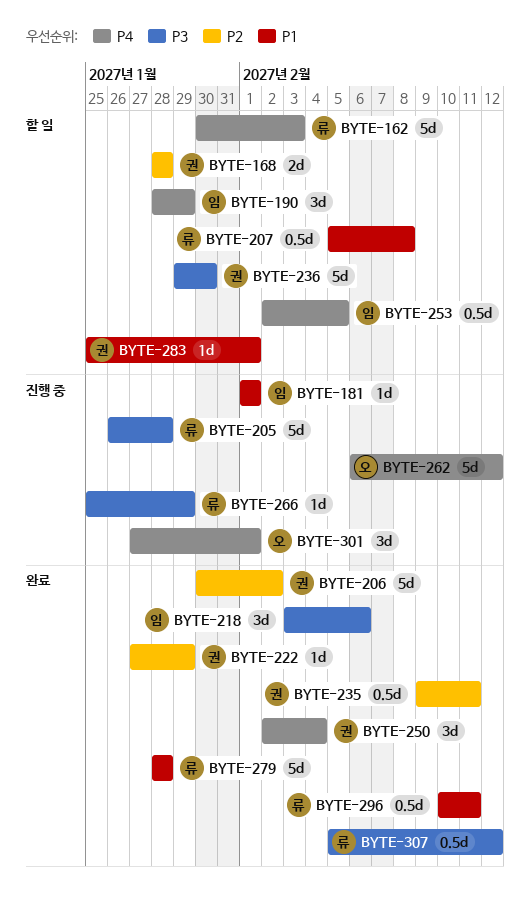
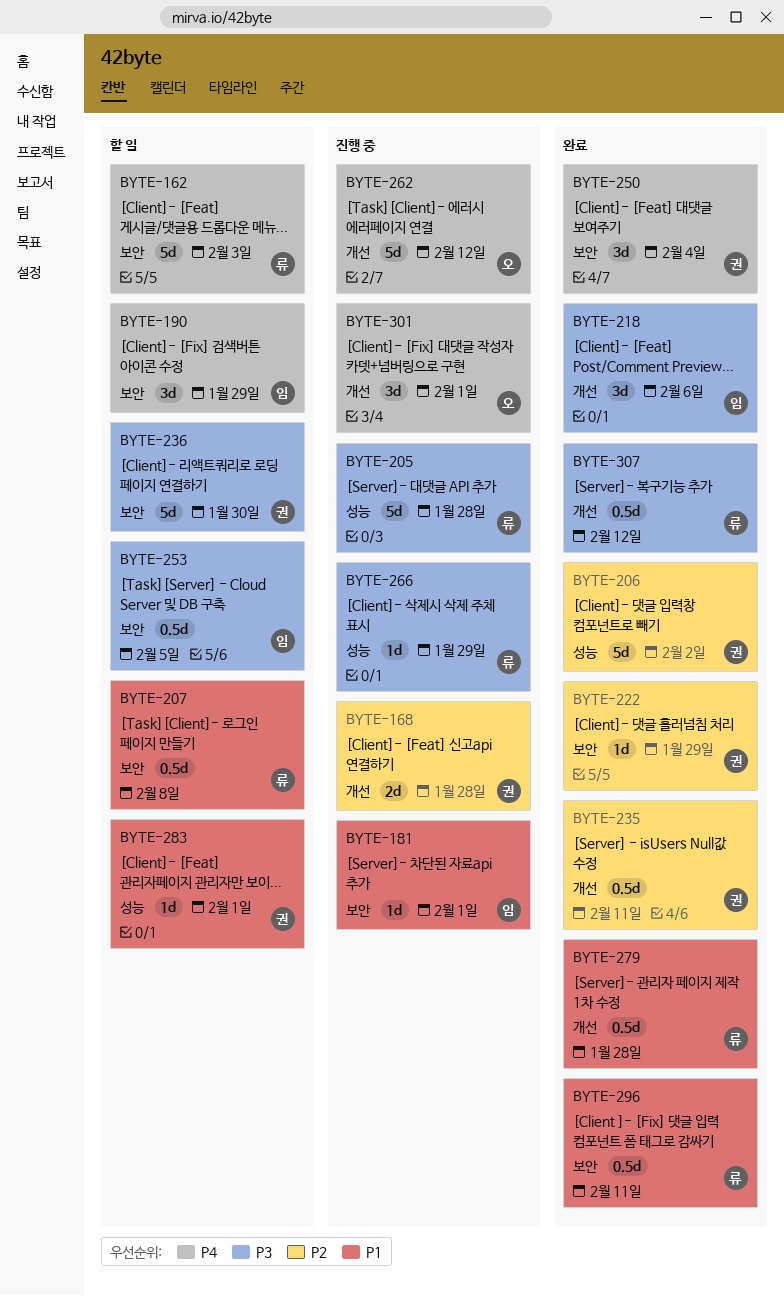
BYTE-168, status: 할 일 -> 진행 중
BYTE-253, priority: P4 -> P3
BYTE-279, estimate: 5d -> 0.5d

